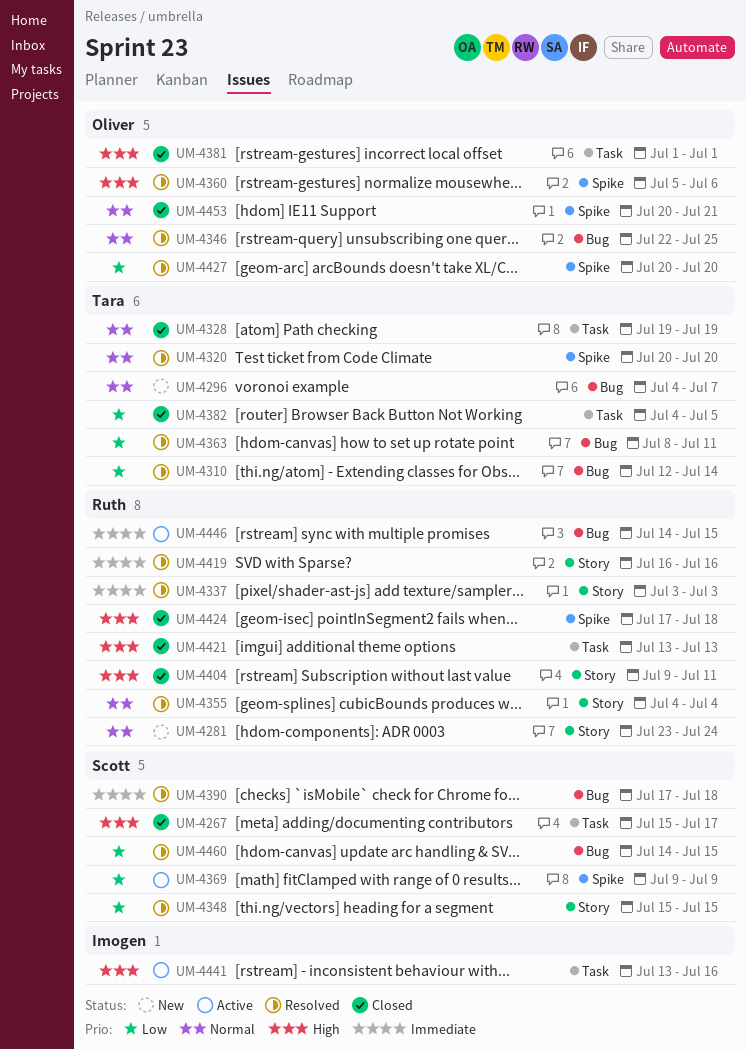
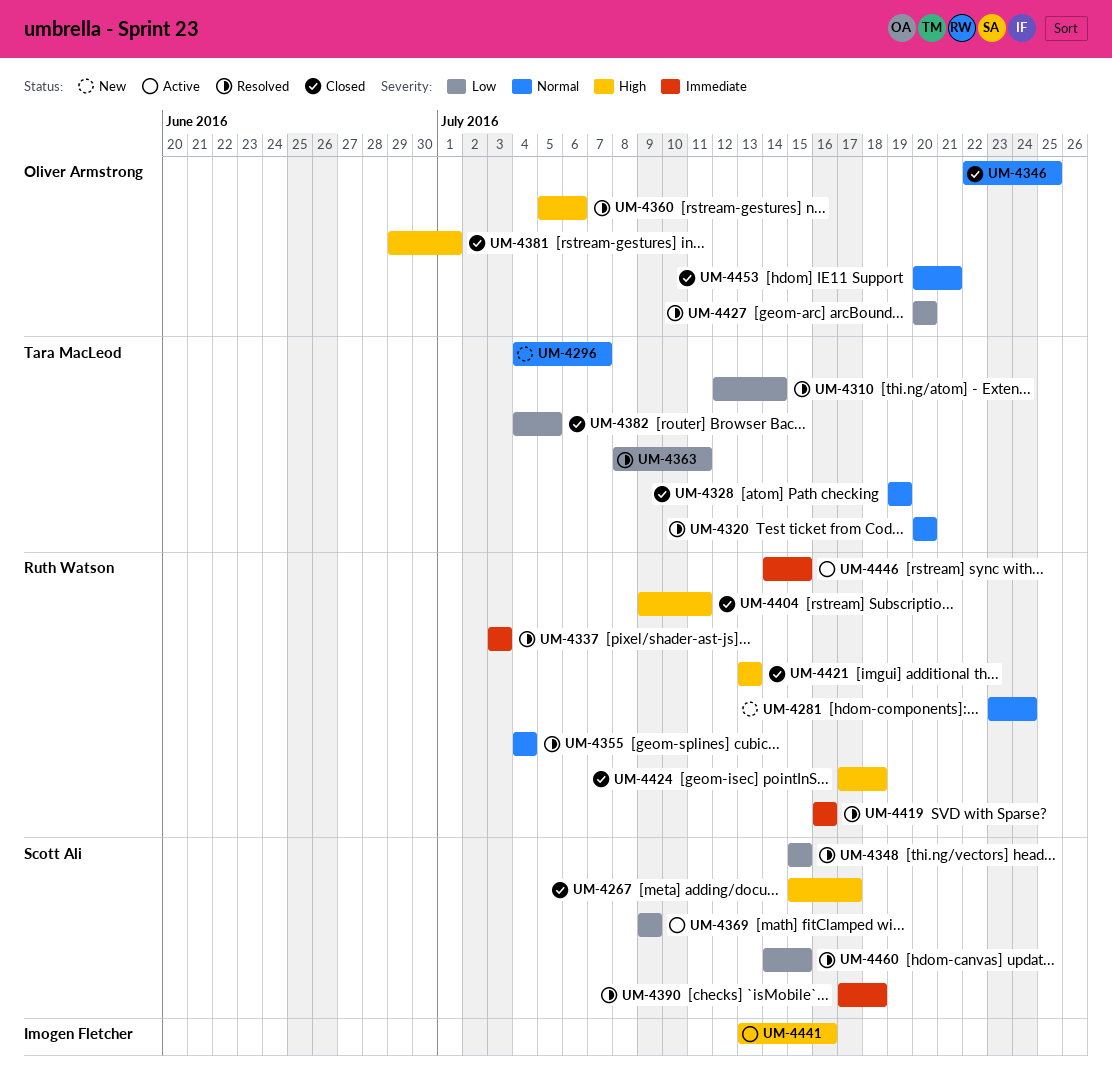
UM-4346, status: Resolved -> Closed
UM-4381, start: Jul 1 -> Jun 29

